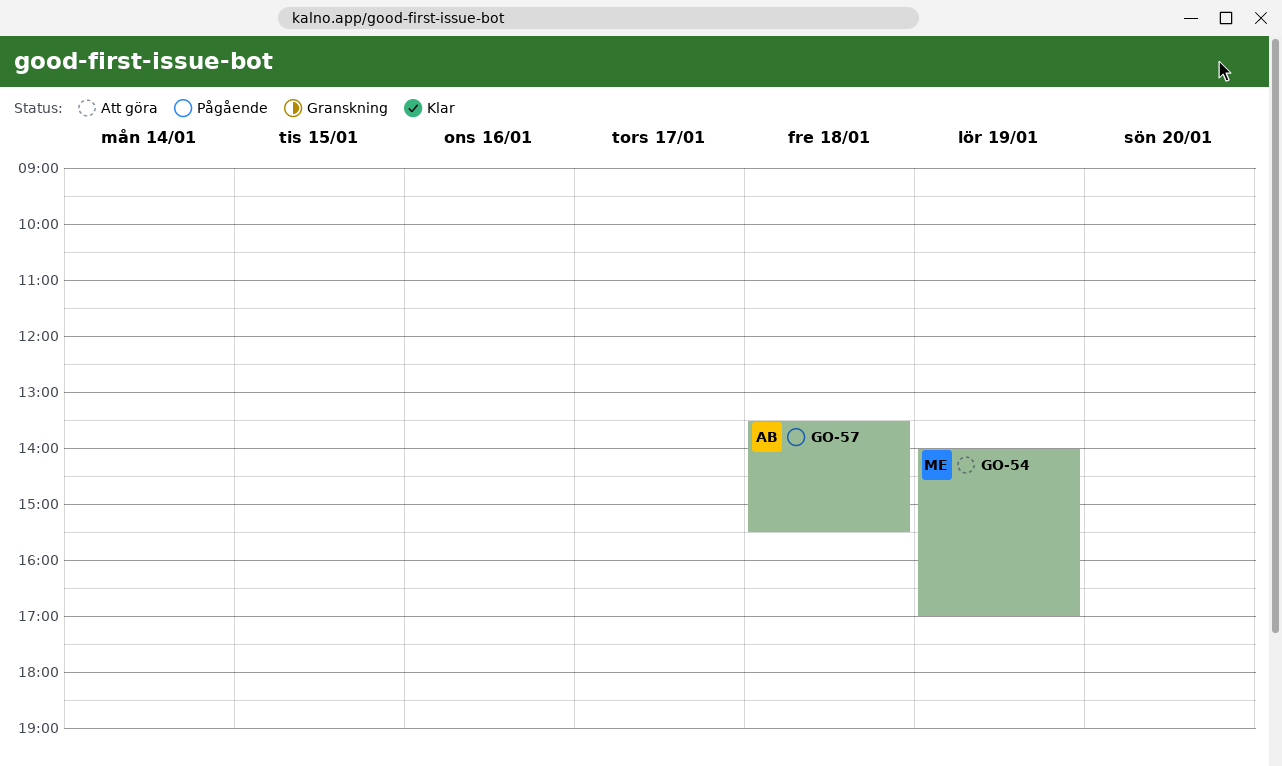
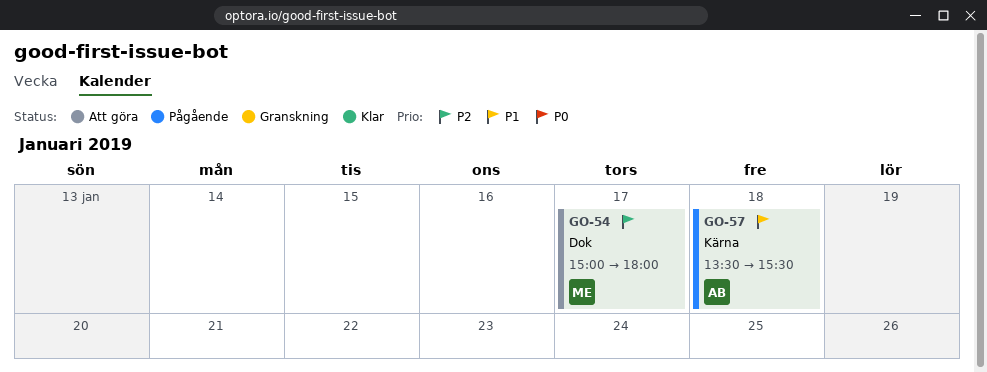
GO-54, day: Jan 19 -> Jan 17
GO-54, begins: 14:00 -> 15:00
GO-54, ends: 17:00 -> 18:00

